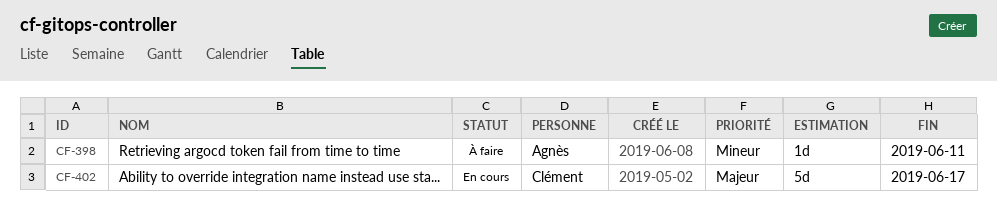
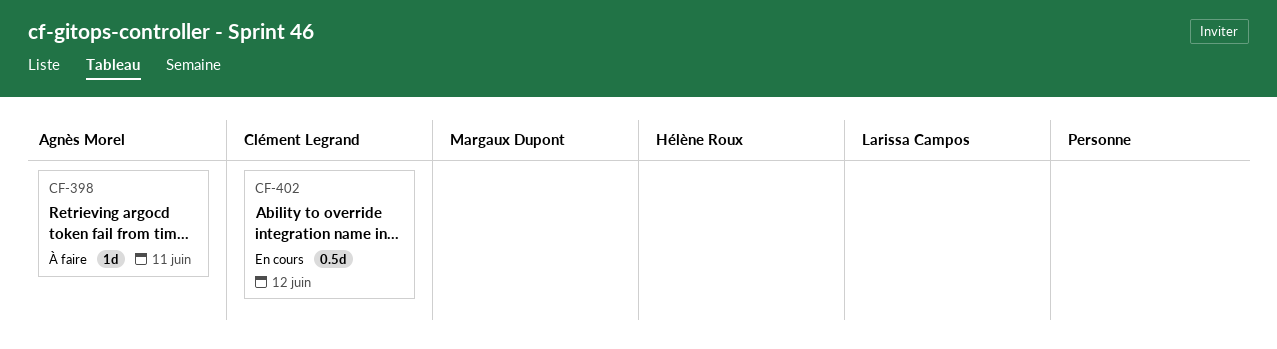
CF-402, estimate: 5d -> 0.5d
CF-402, due: Jun 17 -> Jun 12

